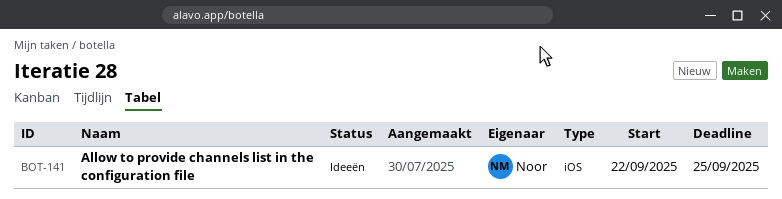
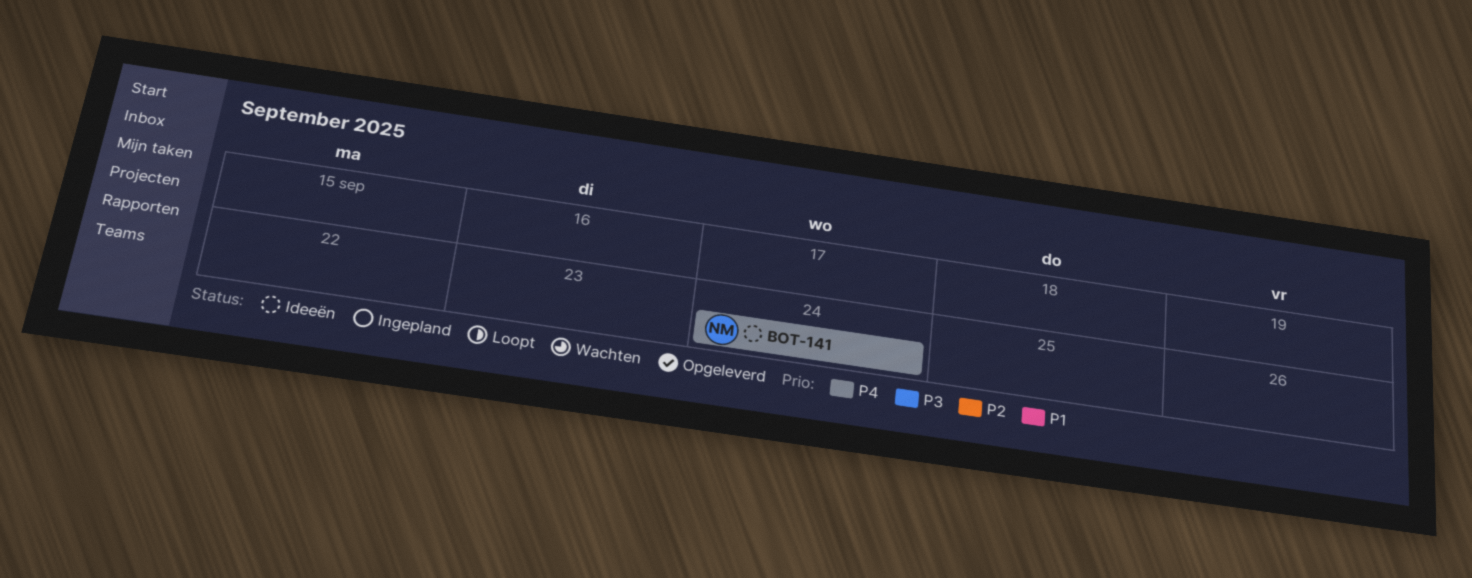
BOT-141, start: Sep 22 -> Sep 24
BOT-141, due: Sep 25 -> Sep 24

